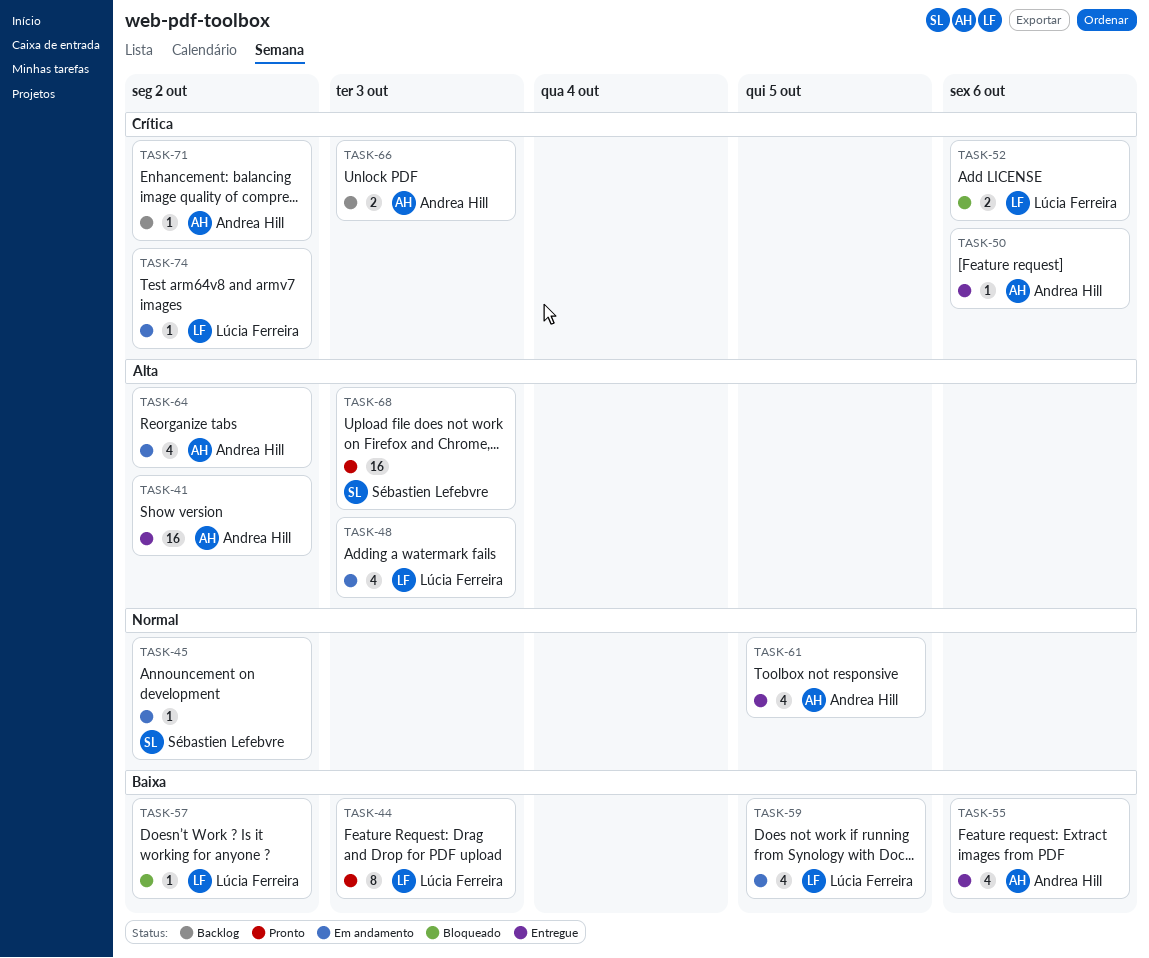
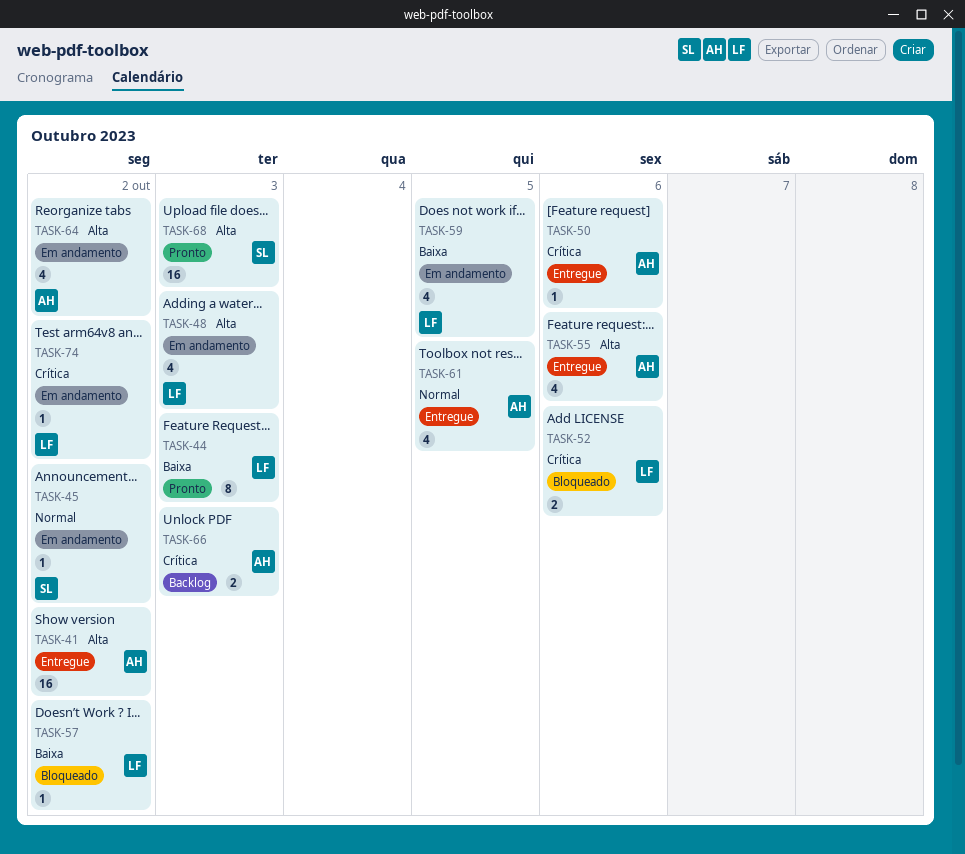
TASK-55, priority: Baixa -> Alta
TASK-71: present -> none

